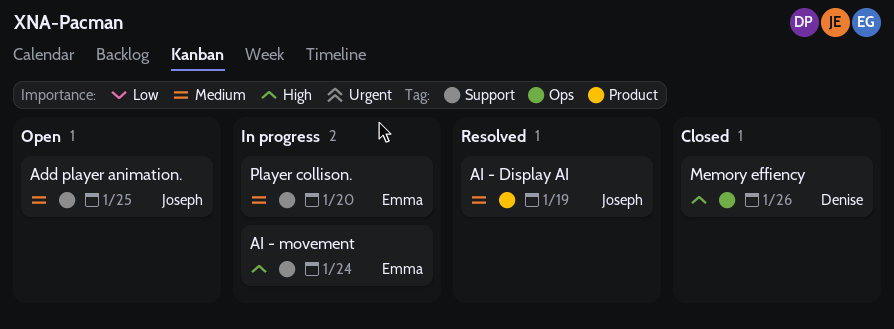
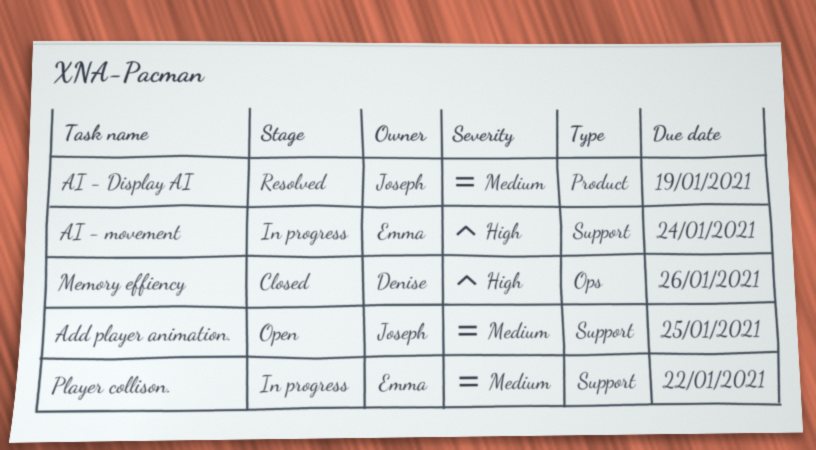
Player collison., due: Jan 20 -> Jan 22

